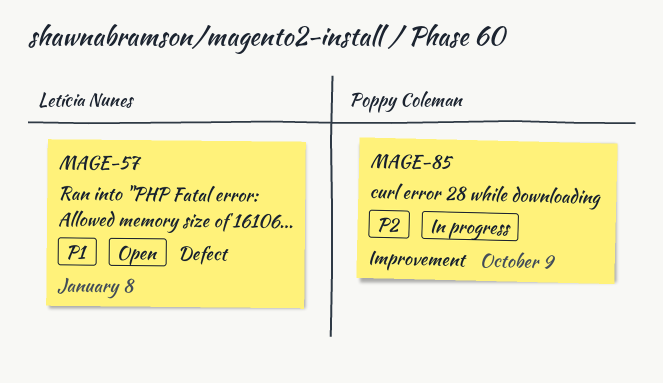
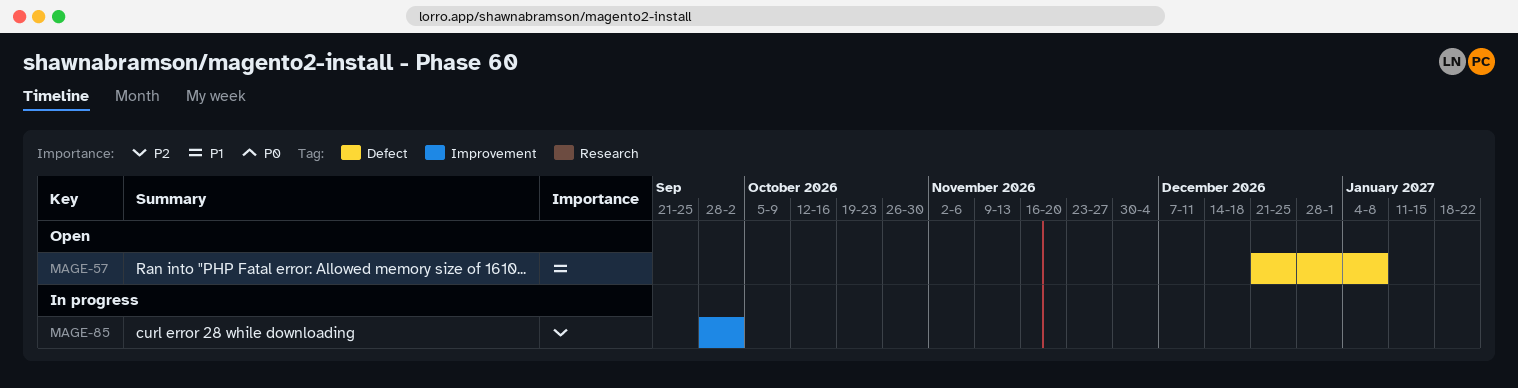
MAGE-85, due: Oct 9 -> Oct 2

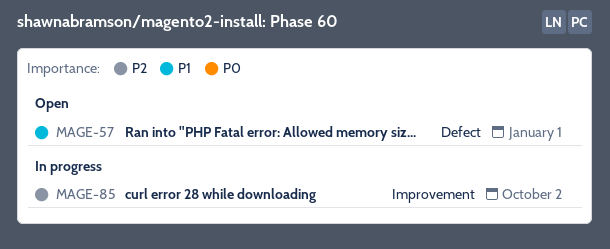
MAGE-57, due: Jan 8 -> Jan 1

